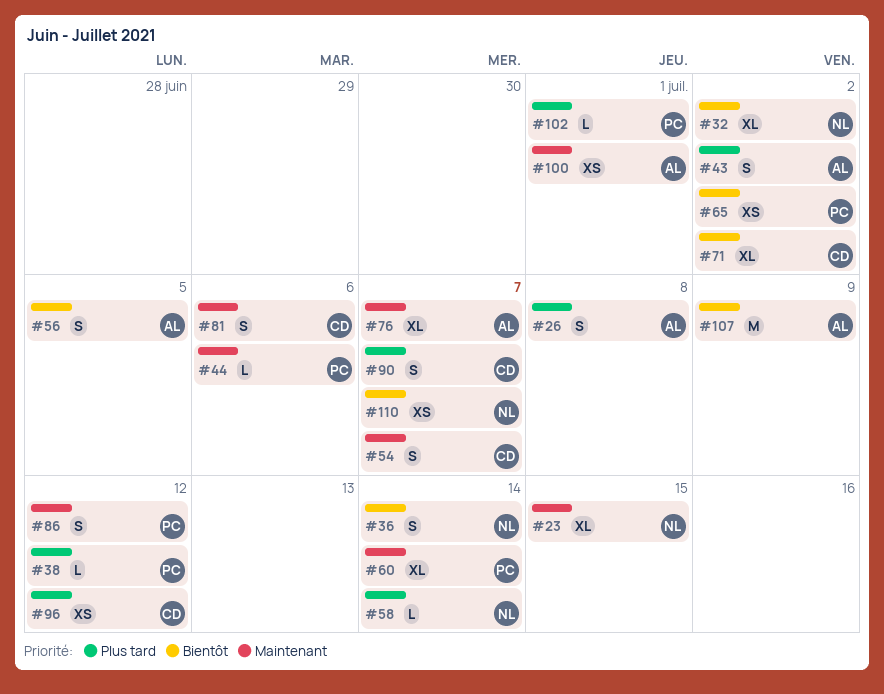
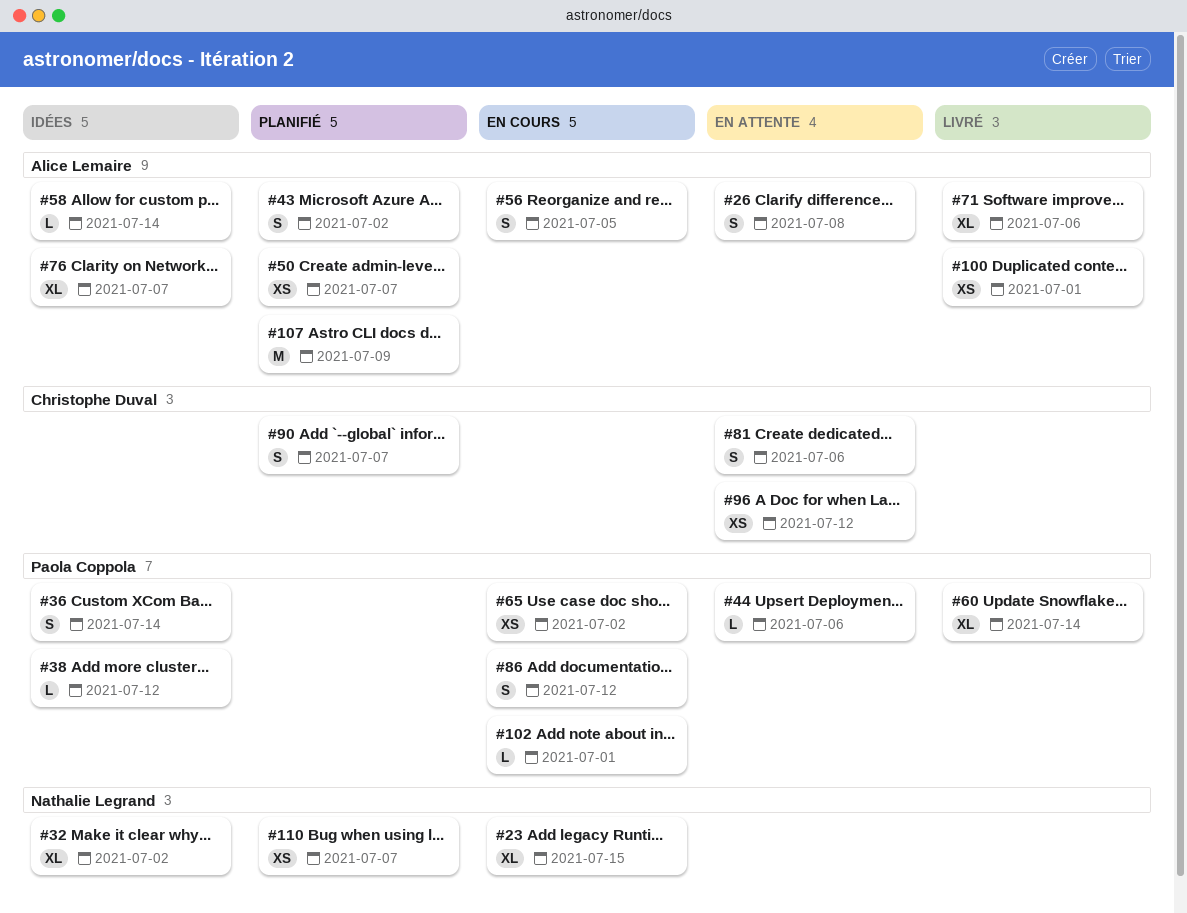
#36, owner: Nathalie Legrand -> Paola Coppola
#50: none -> present
#54: present -> none
#58, owner: Nathalie Legrand -> Alice Lemaire
#71, owner: Christophe Duval -> Alice Lemaire
#71, due: Jul 2 -> Jul 6

